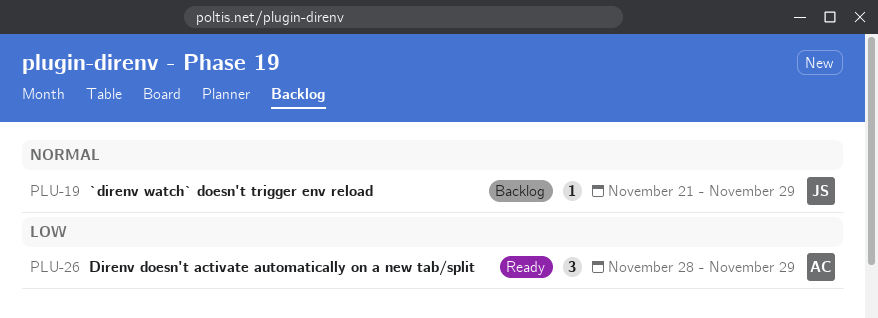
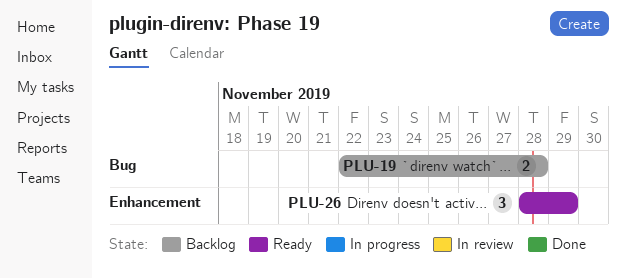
PLU-19, estimate: 1 -> 2
PLU-19, start: Nov 21 -> Nov 22
PLU-19, due: Nov 29 -> Nov 28

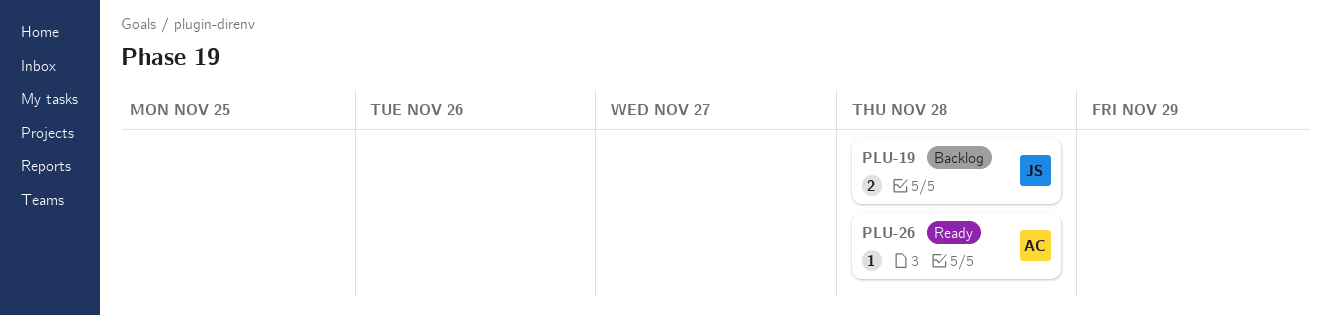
PLU-26, estimate: 3 -> 1
PLU-26, due: Nov 29 -> Nov 28

